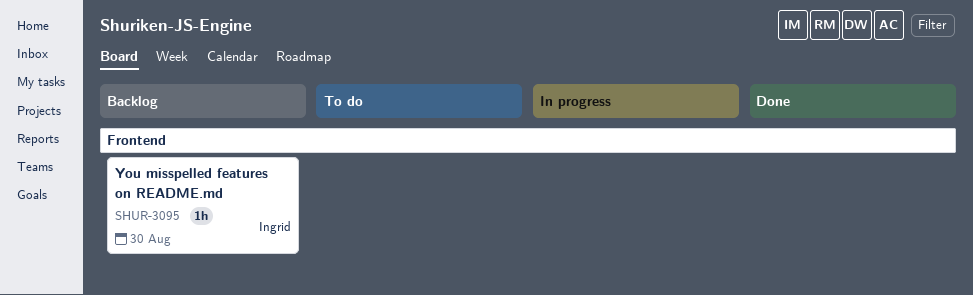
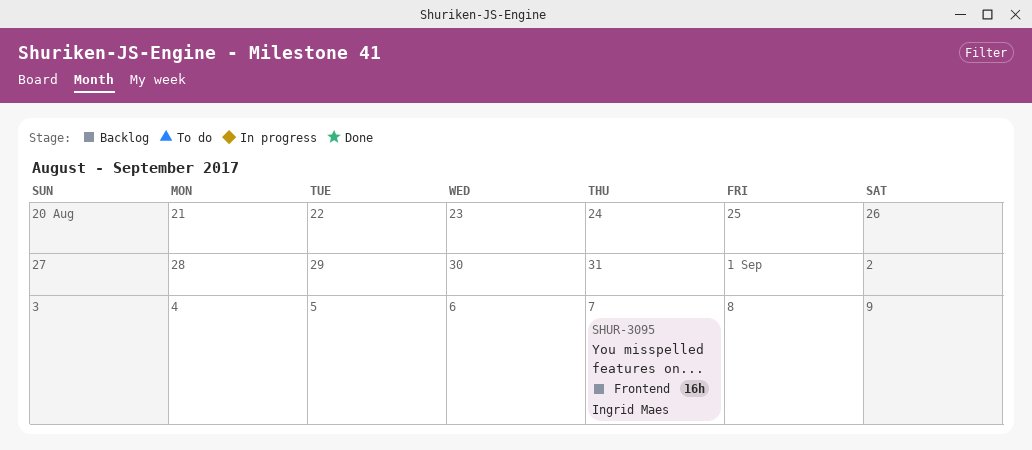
SHUR-3095, estimate: 1h -> 16h
SHUR-3095, due: Aug 30 -> Sep 7

